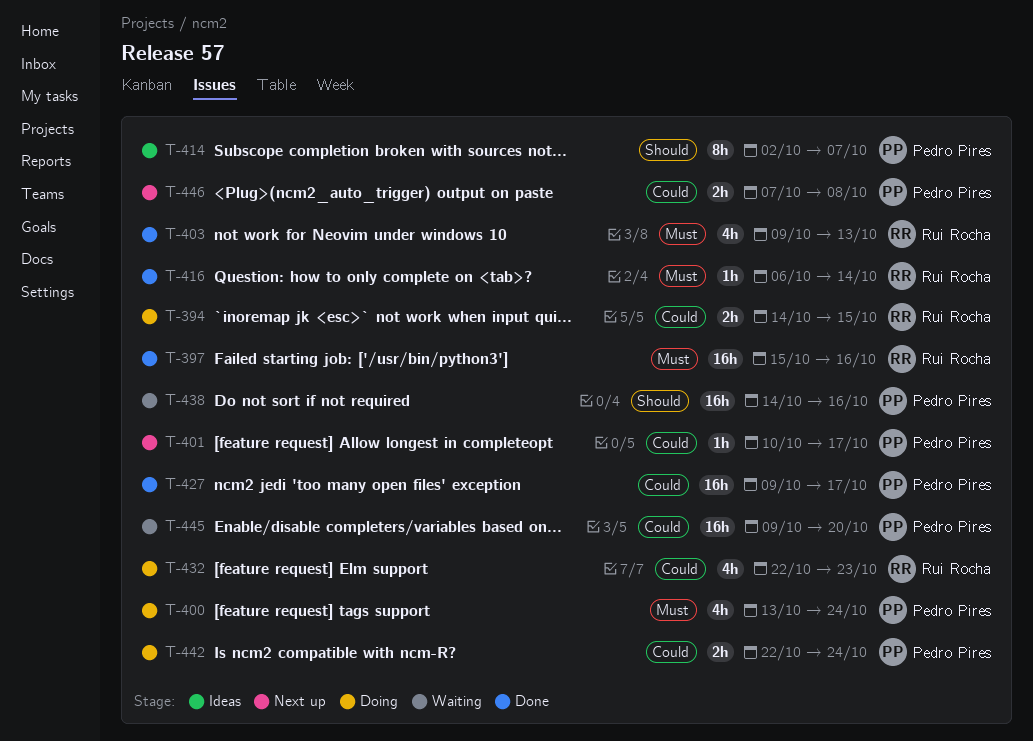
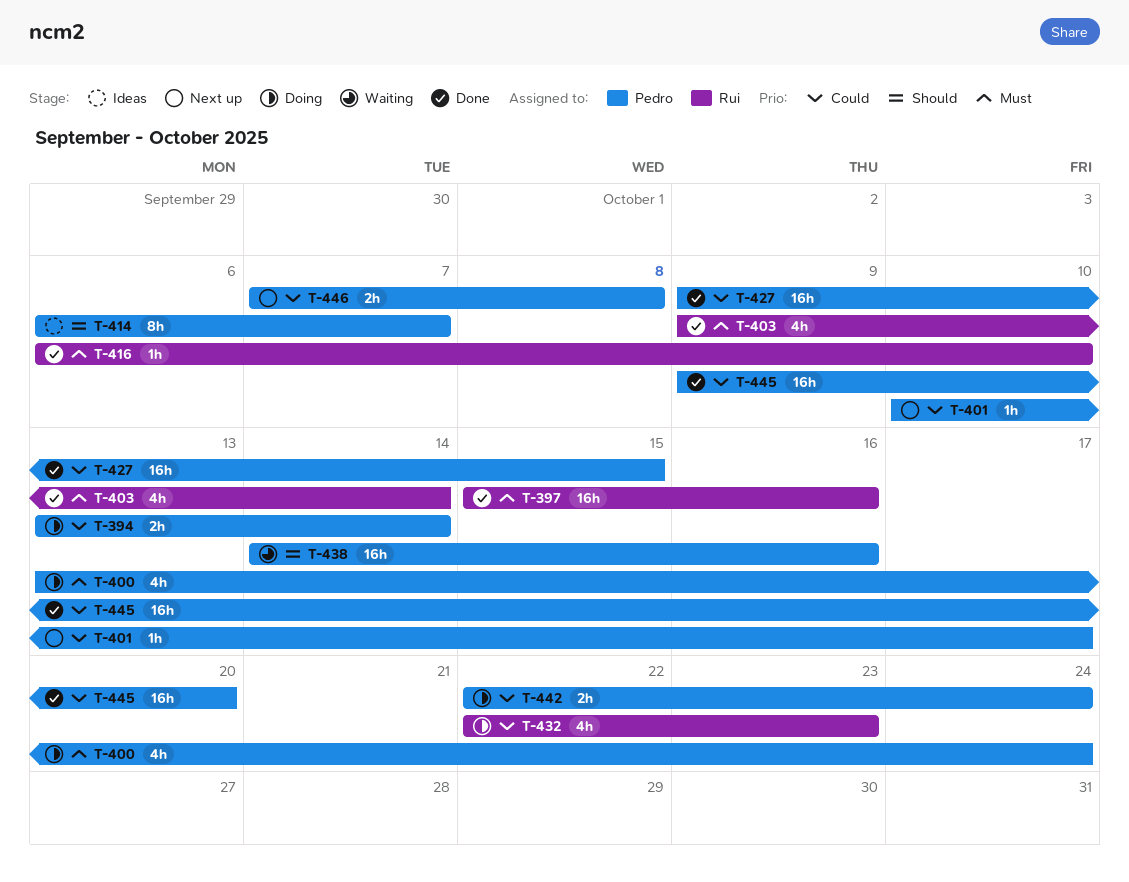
T-394, owner: Rui Rocha -> Pedro Pires
T-394, start: Oct 14 -> Oct 13
T-394, due: Oct 15 -> Oct 14
T-403, due: Oct 13 -> Oct 14
T-414, start: Oct 2 -> Oct 6
T-416, due: Oct 14 -> Oct 10
T-427, due: Oct 17 -> Oct 15
T-445, status: Waiting -> Done

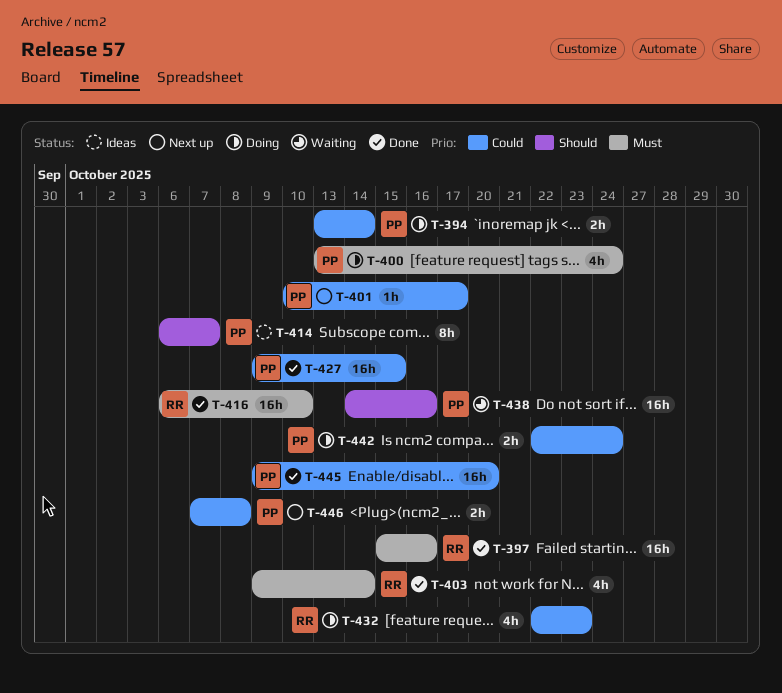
T-416, estimate: 1h -> 16h

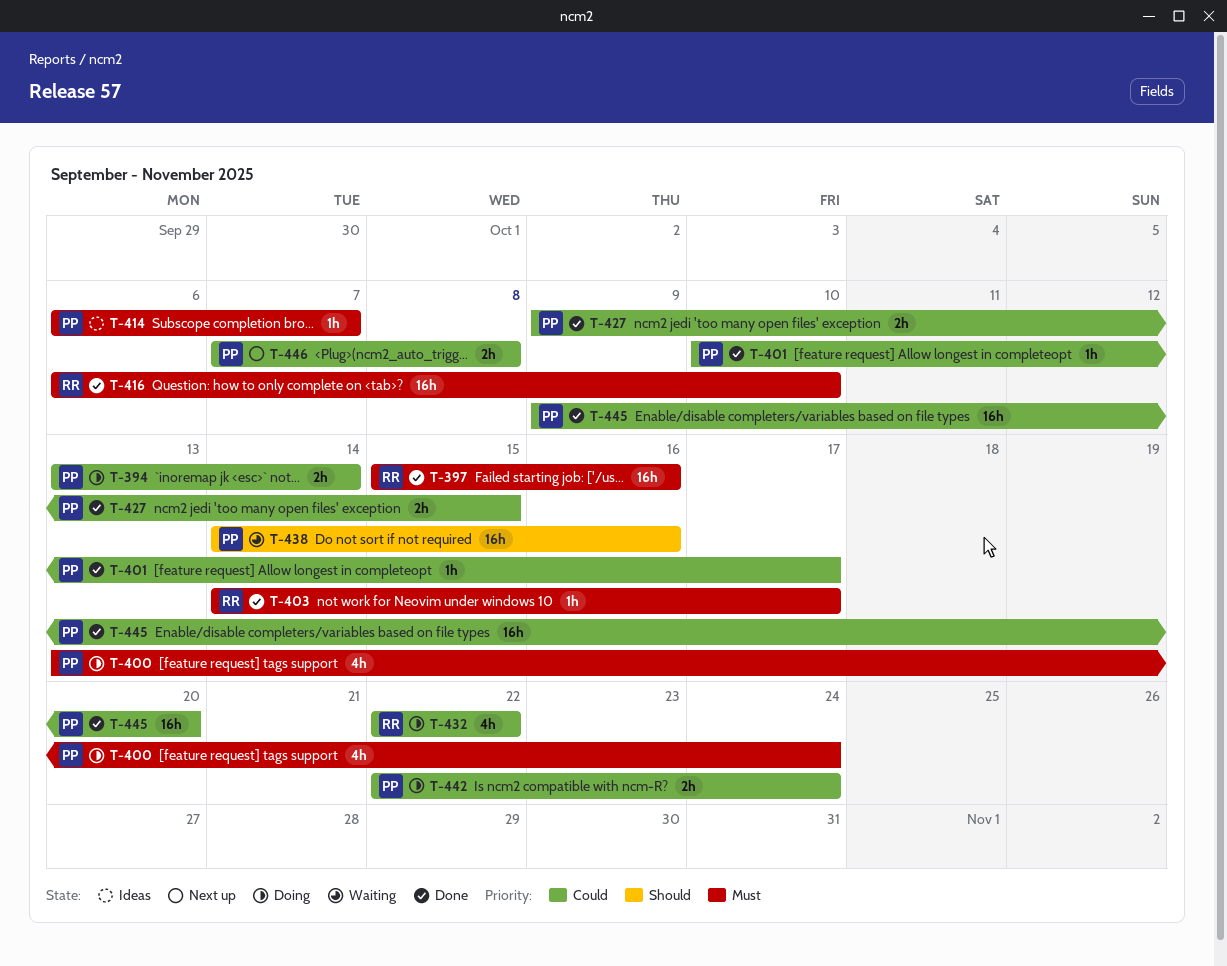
T-401, status: Next up -> Done
T-403, estimate: 4h -> 1h
T-403, start: Oct 9 -> Oct 14
T-403, due: Oct 14 -> Oct 17
T-414, priority: Should -> Must
T-414, estimate: 8h -> 1h
T-427, estimate: 16h -> 2h
T-432, due: Oct 23 -> Oct 22

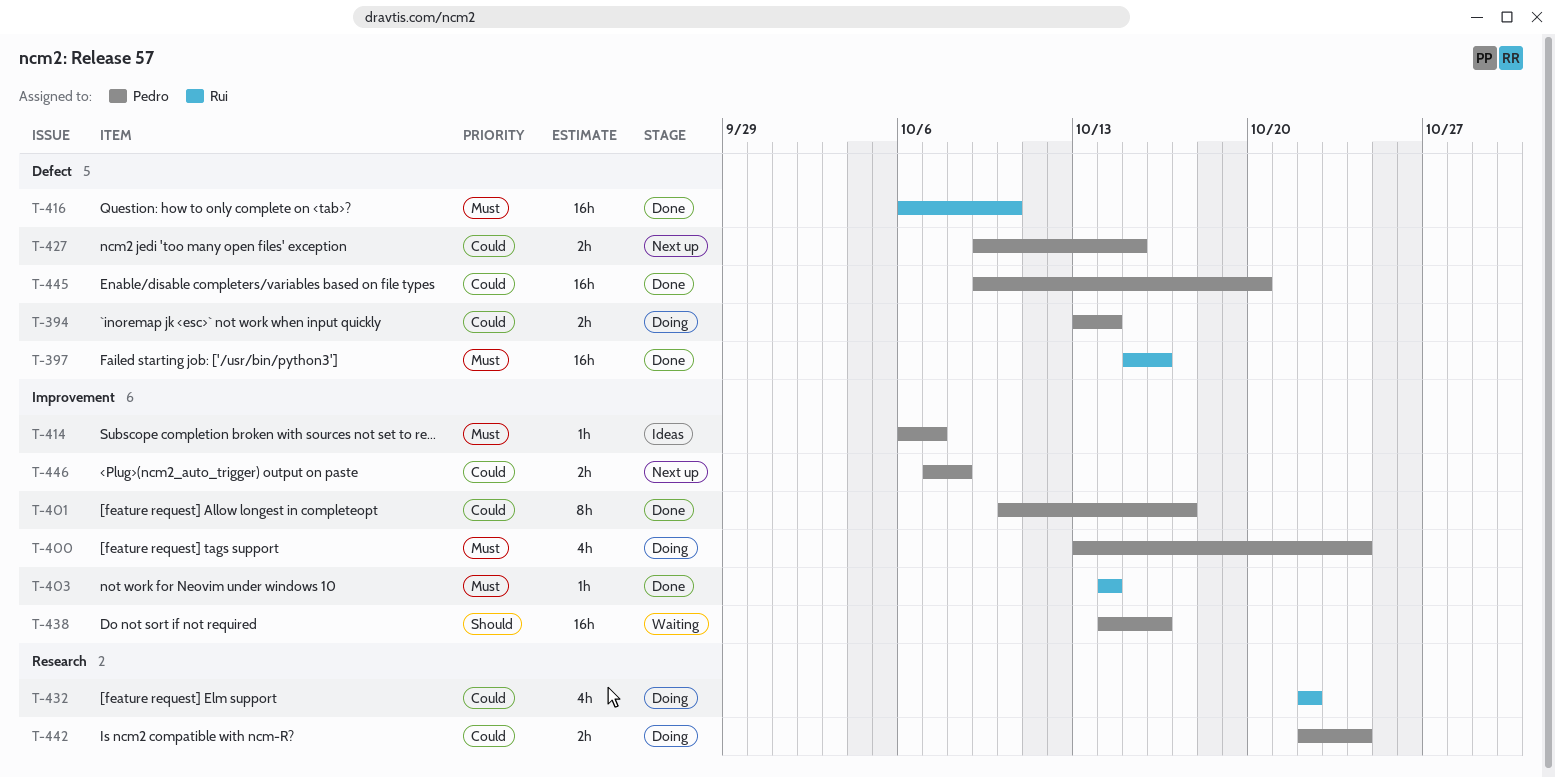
T-401, estimate: 1h -> 8h
T-403, due: Oct 17 -> Oct 14
T-427, status: Done -> Next up

